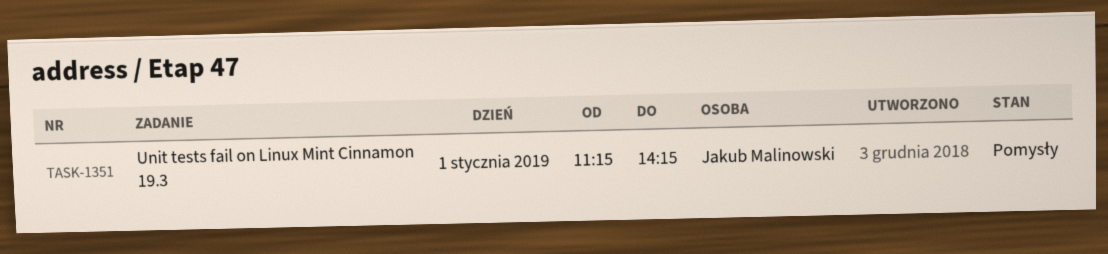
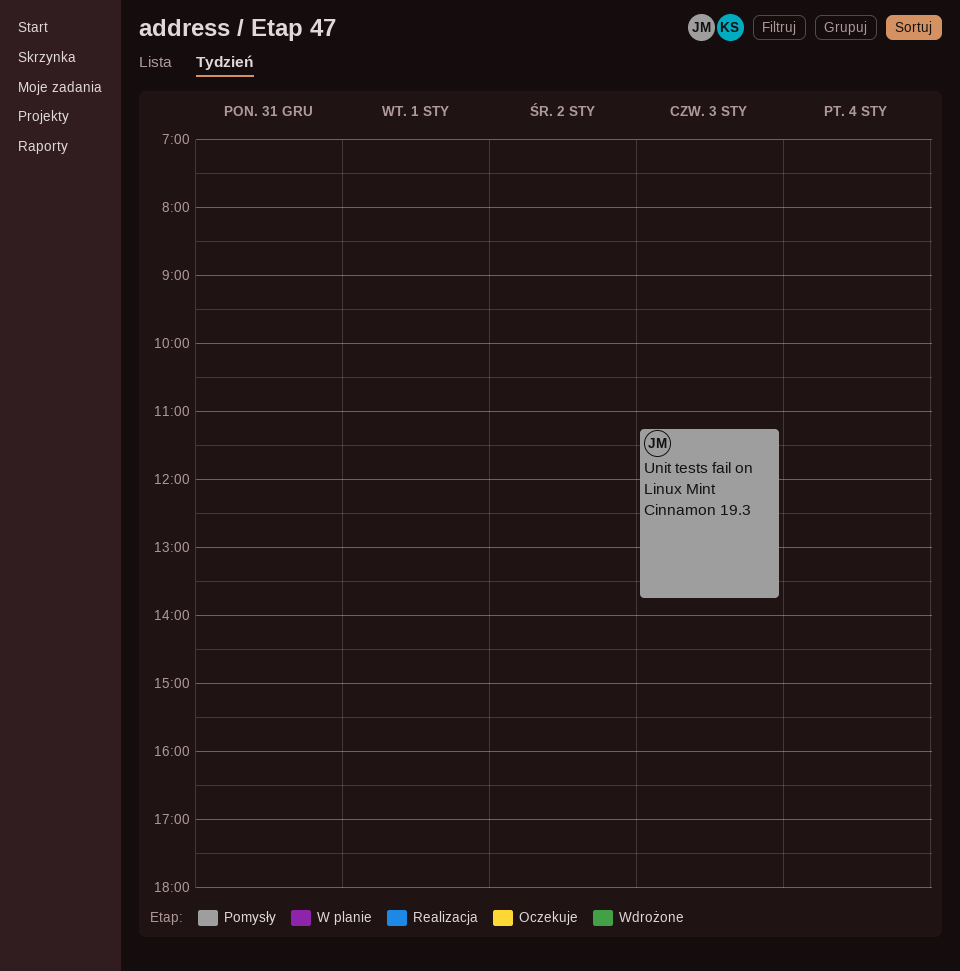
Unit tests fail on Linux Mint Cinnamon 19.3, day: Jan 1 -> Jan 3
Unit tests fail on Linux Mint Cinnamon 19.3, ends: 14:15 -> 13:45

